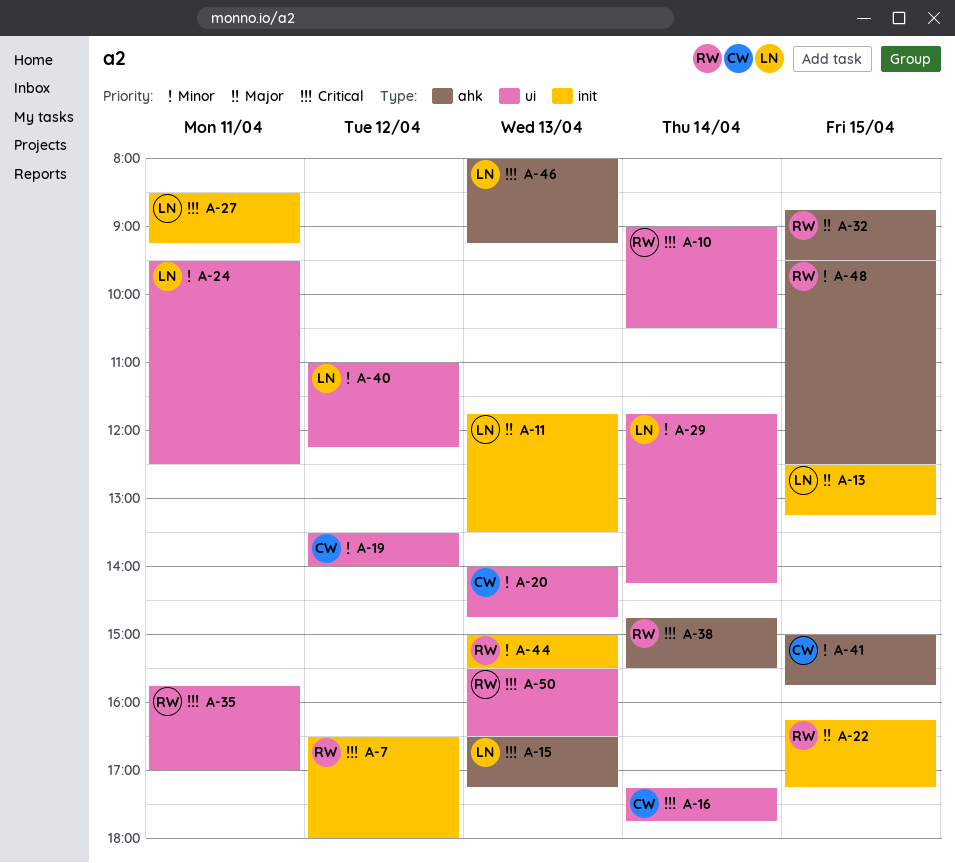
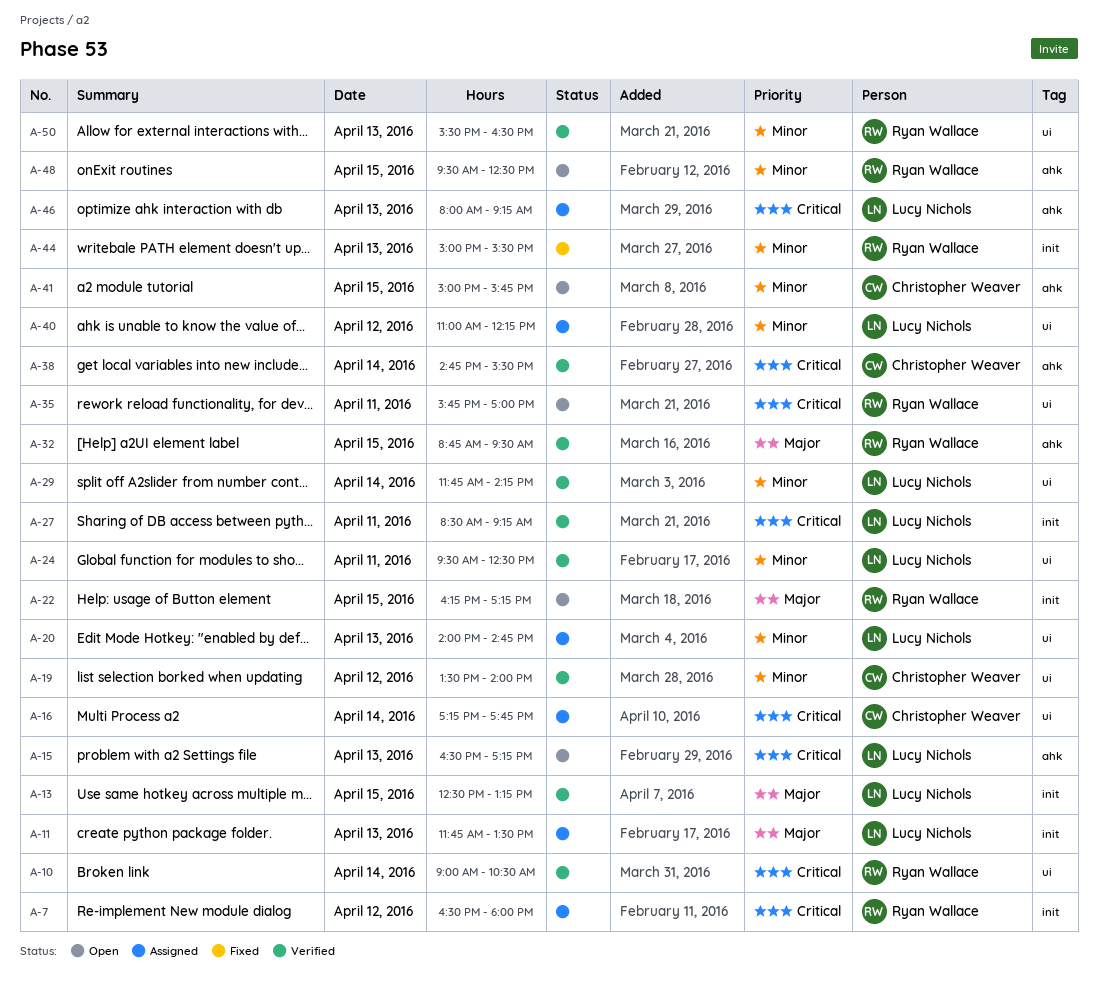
A-20, owner: Christopher Weaver -> Lucy Nichols
A-38, owner: Ryan Wallace -> Christopher Weaver
A-50, priority: Critical -> Minor

